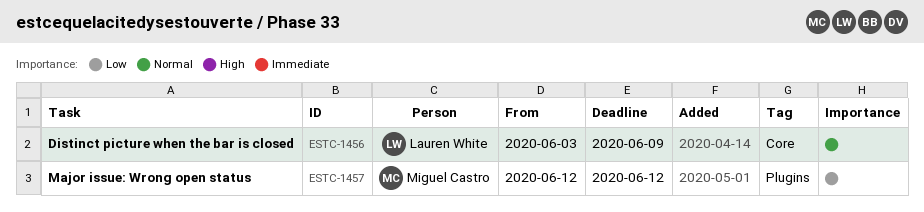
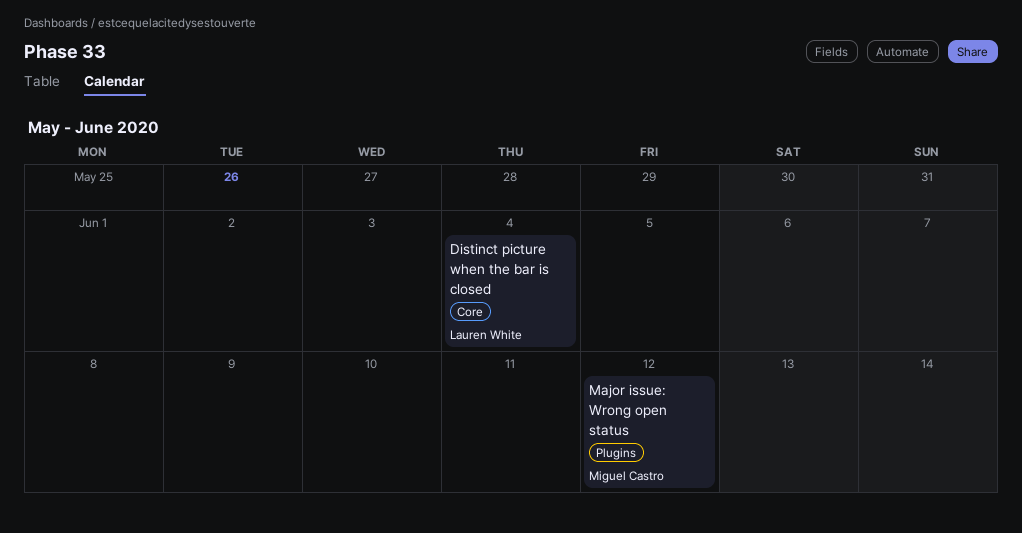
Distinct picture when the bar is closed, due: Jun 9 -> Jun 4

